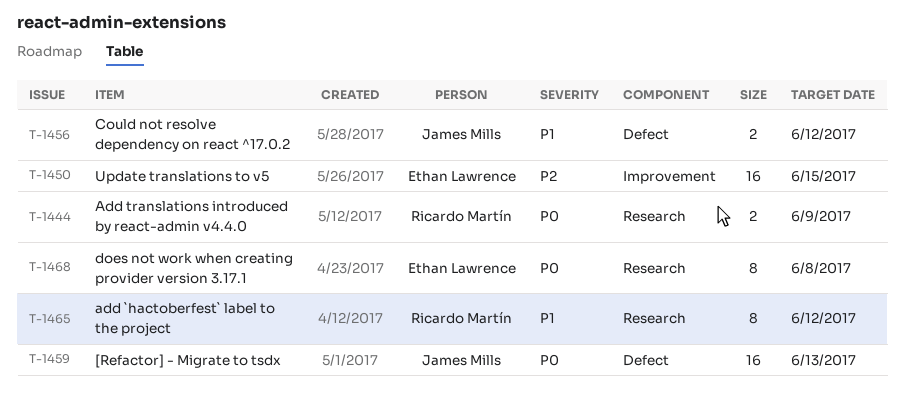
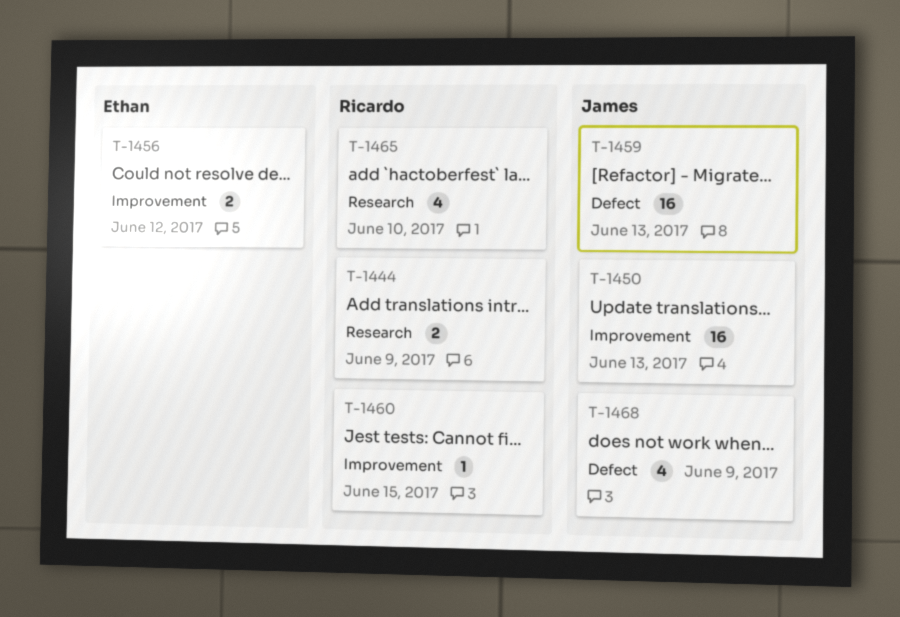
T-1450, owner: Ethan Lawrence -> James Mills
T-1450, due: Jun 15 -> Jun 13
T-1456, owner: James Mills -> Ethan Lawrence
T-1456, label: Defect -> Improvement
T-1460: none -> present
T-1465, estimate: 8 -> 4
T-1465, due: Jun 12 -> Jun 10
T-1468, owner: Ethan Lawrence -> James Mills
T-1468, label: Research -> Defect
T-1468, estimate: 8 -> 4
T-1468, due: Jun 8 -> Jun 9

